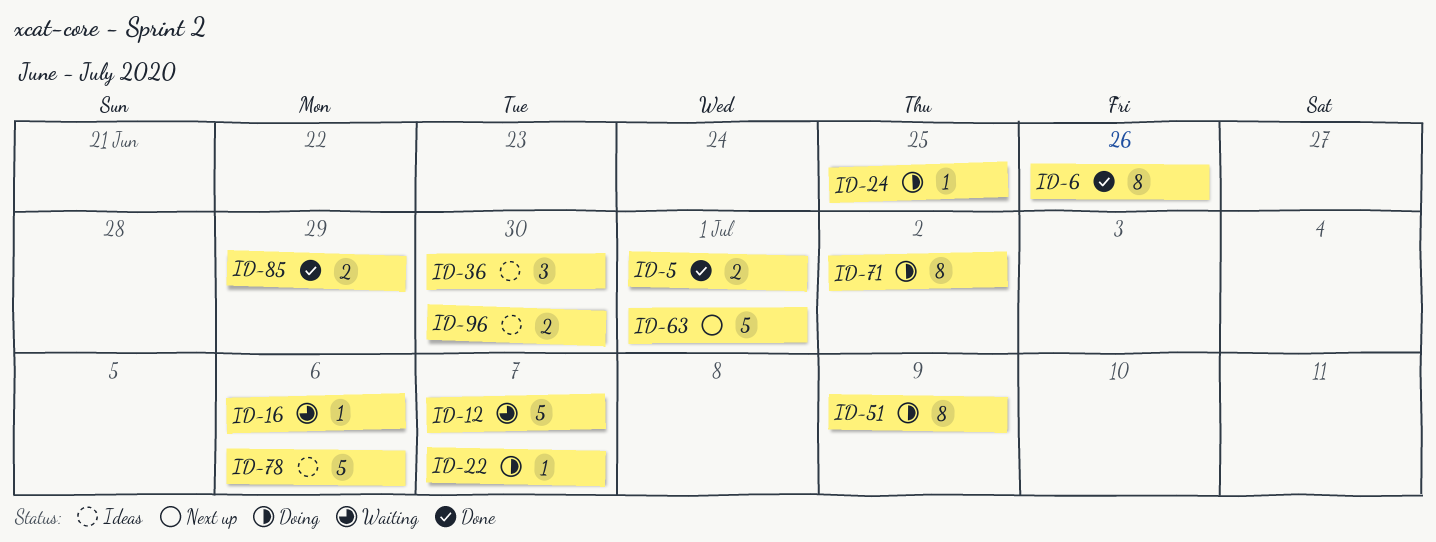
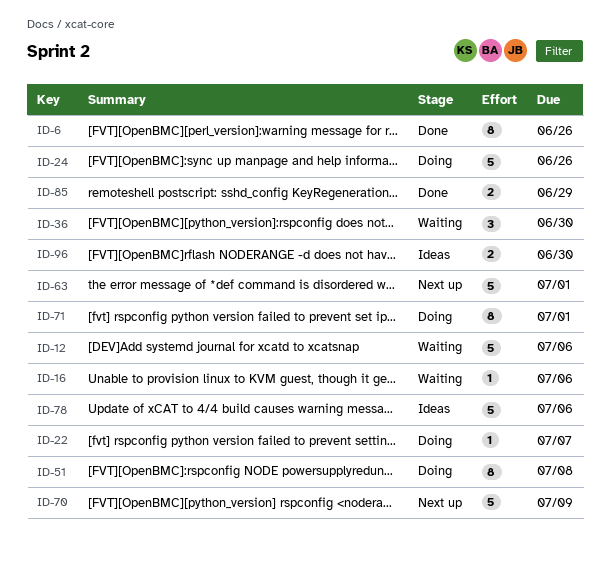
ID-5: present -> none
ID-12, due: Jul 7 -> Jul 6
ID-24, estimate: 1 -> 5
ID-24, due: Jun 25 -> Jun 26
ID-36, status: Ideas -> Waiting
ID-51, due: Jul 9 -> Jul 8
ID-70: none -> present
ID-71, due: Jul 2 -> Jul 1

